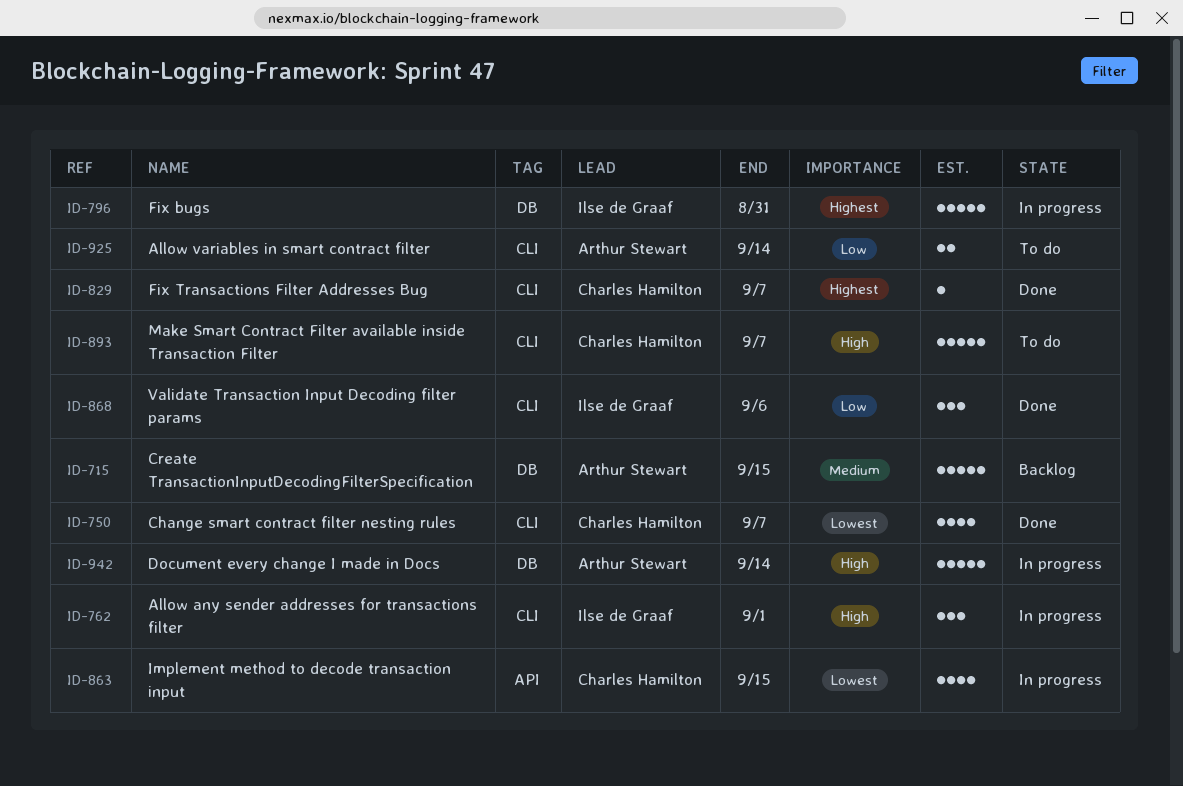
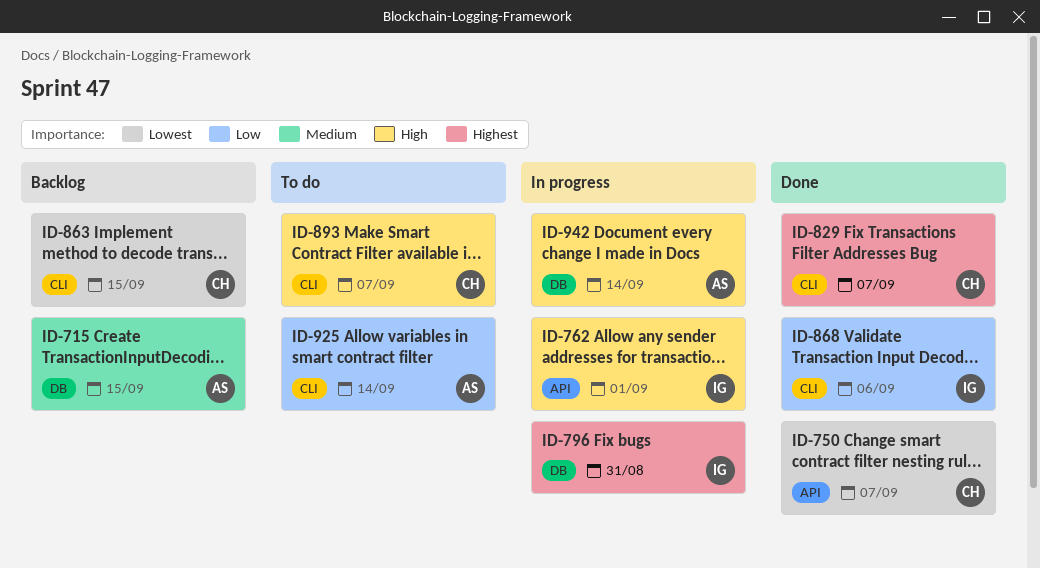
ID-750, label: CLI -> API
ID-762, label: CLI -> API
ID-863, status: In progress -> Backlog
ID-863, label: API -> CLI

